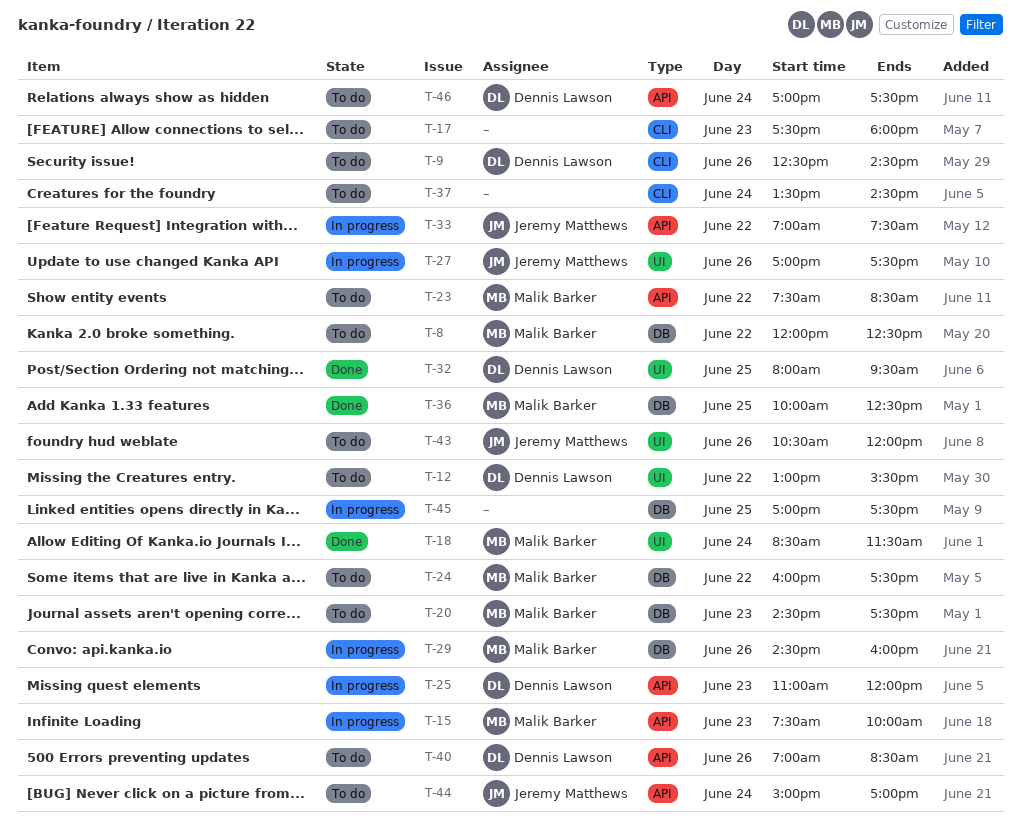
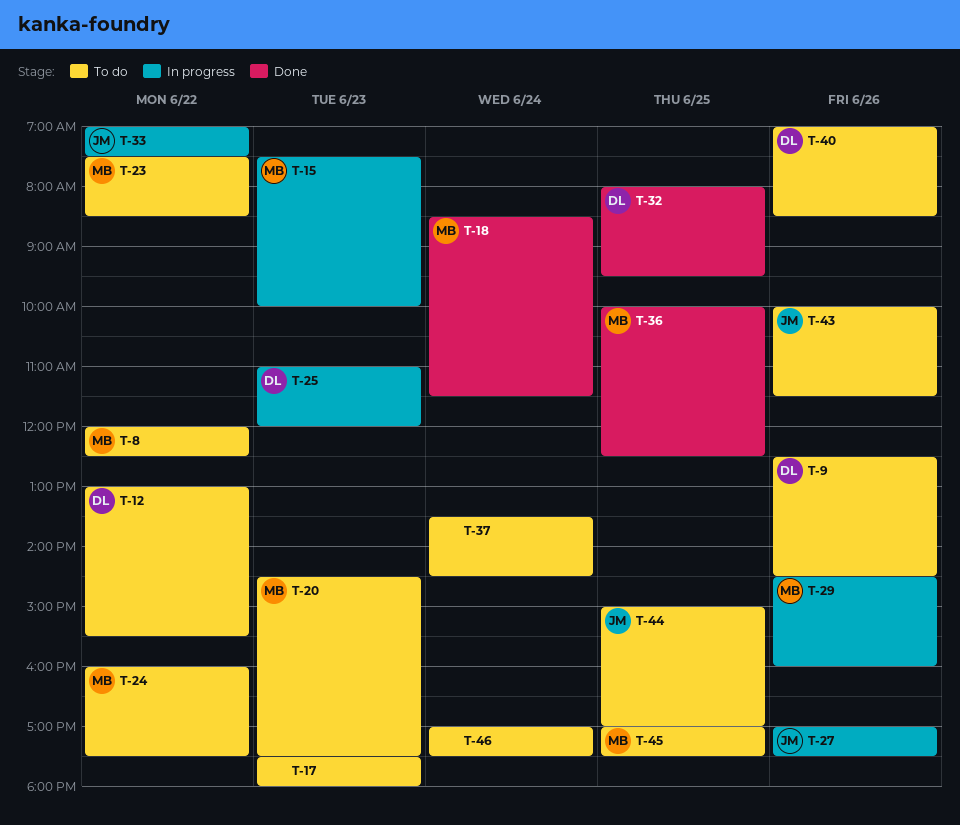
T-43, begins: 10:30 -> 10:00
T-43, ends: 12:00 -> 11:30
T-44, day: Jun 24 -> Jun 25
T-45, status: In progress -> To do
T-45, owner: none -> Malik Barker
T-46, owner: Dennis Lawson -> none

